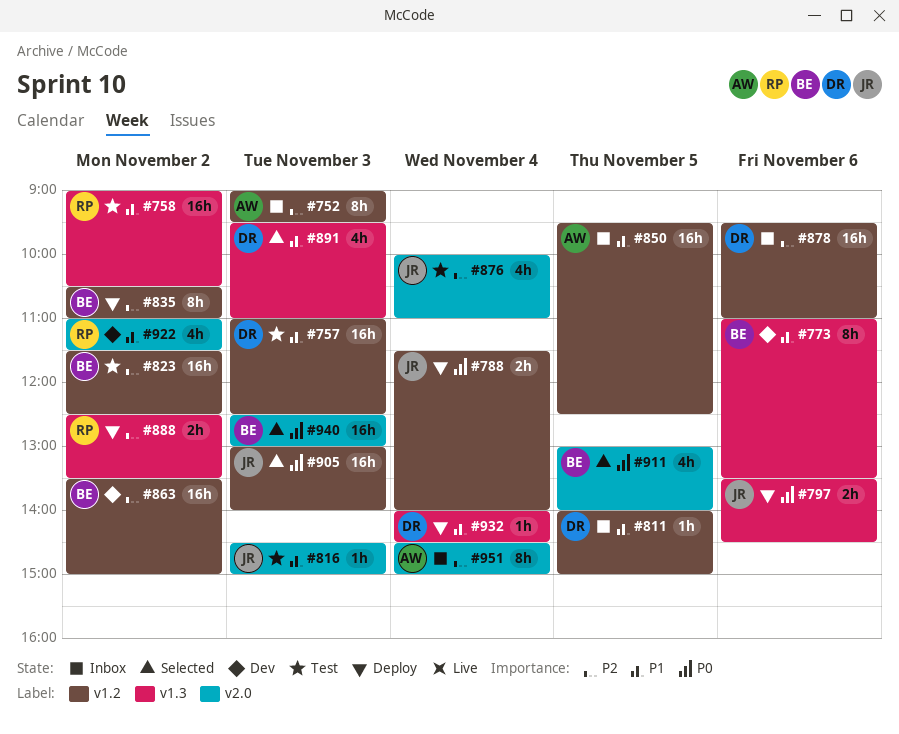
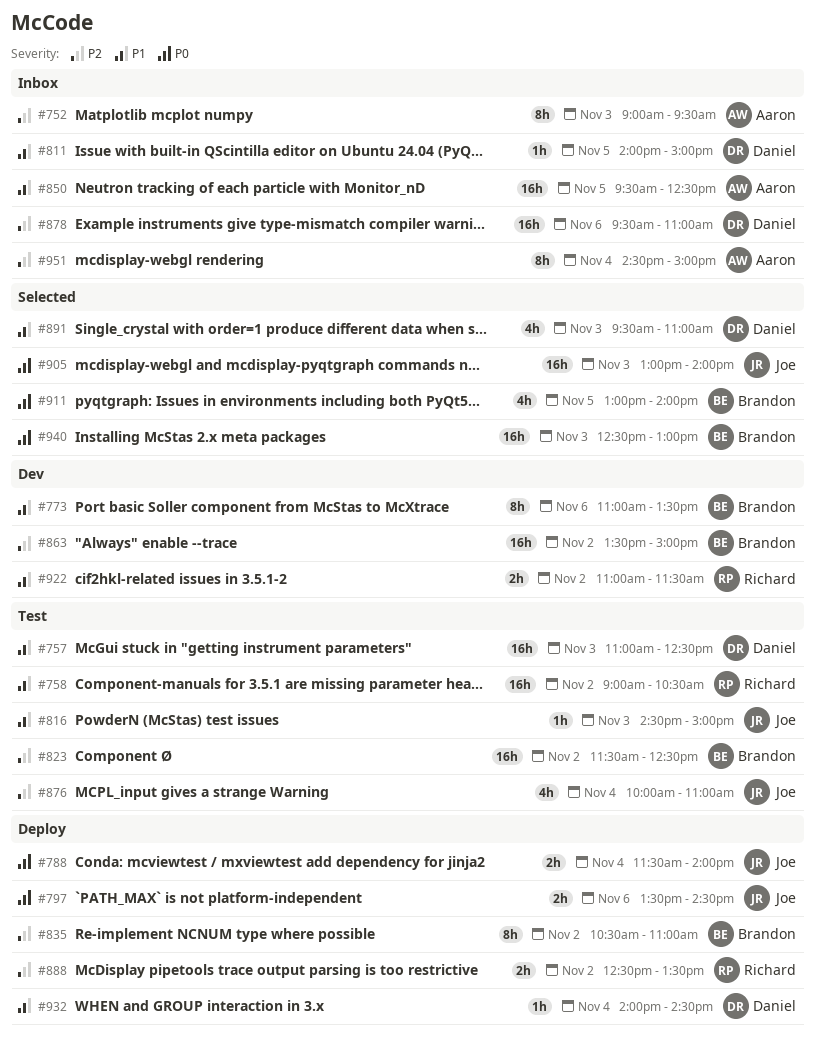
#922, estimate: 4h -> 2h

